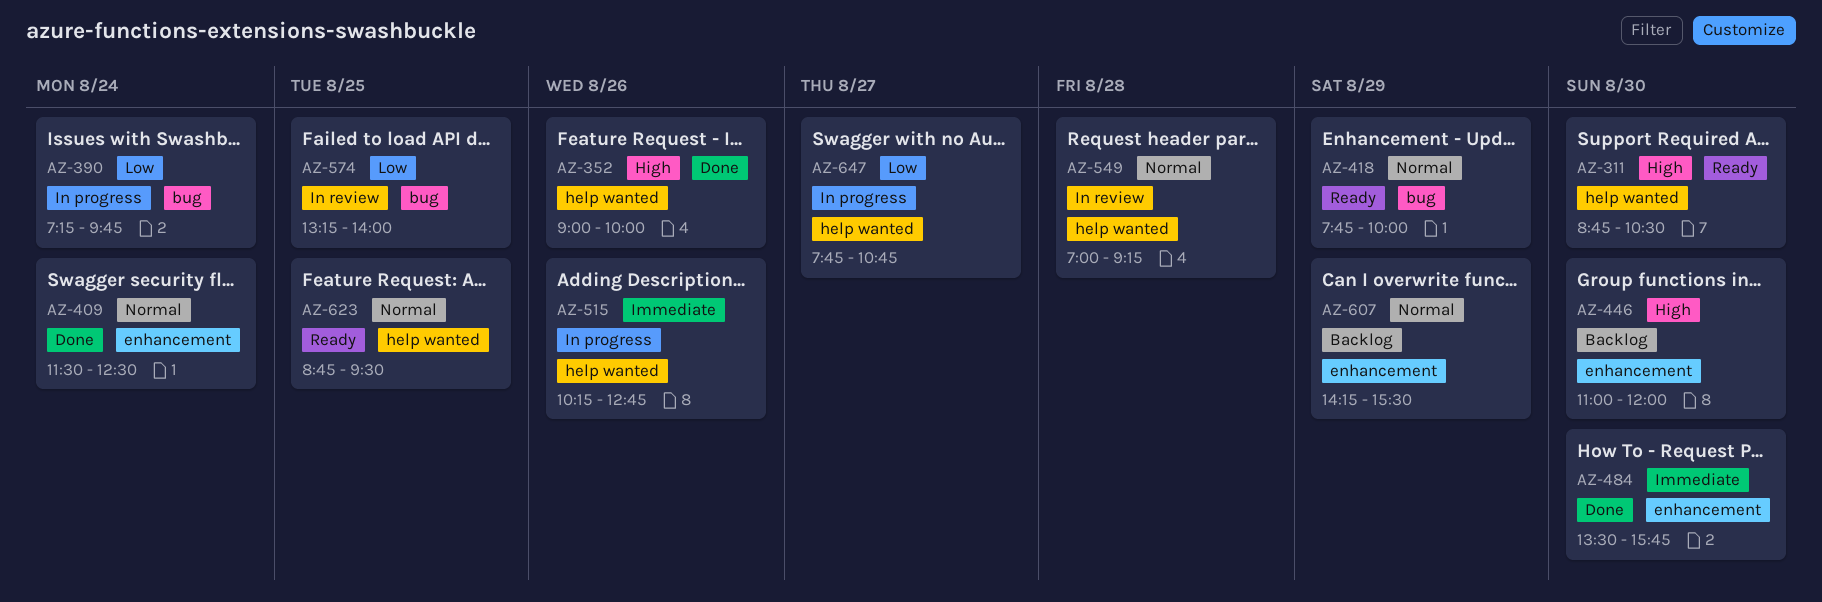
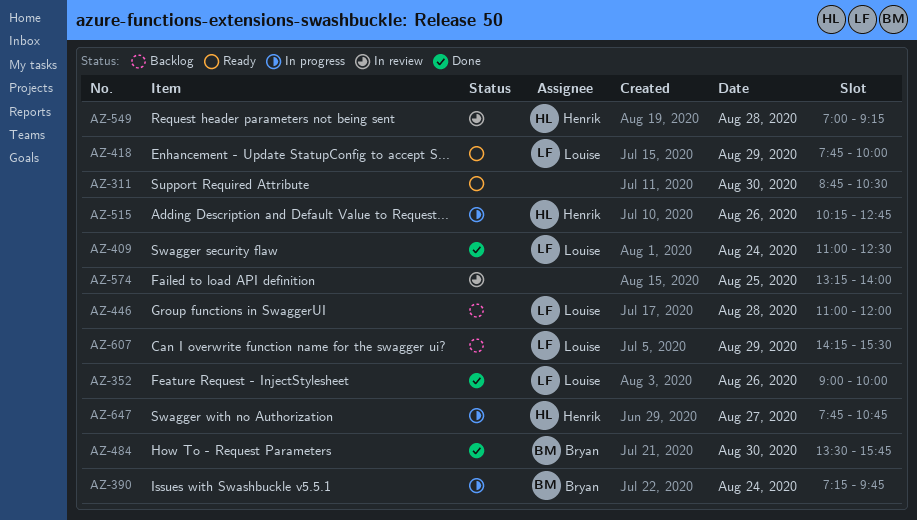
AZ-409, begins: 11:30 -> 11:00
AZ-446, day: Aug 30 -> Aug 28
AZ-623: present -> none

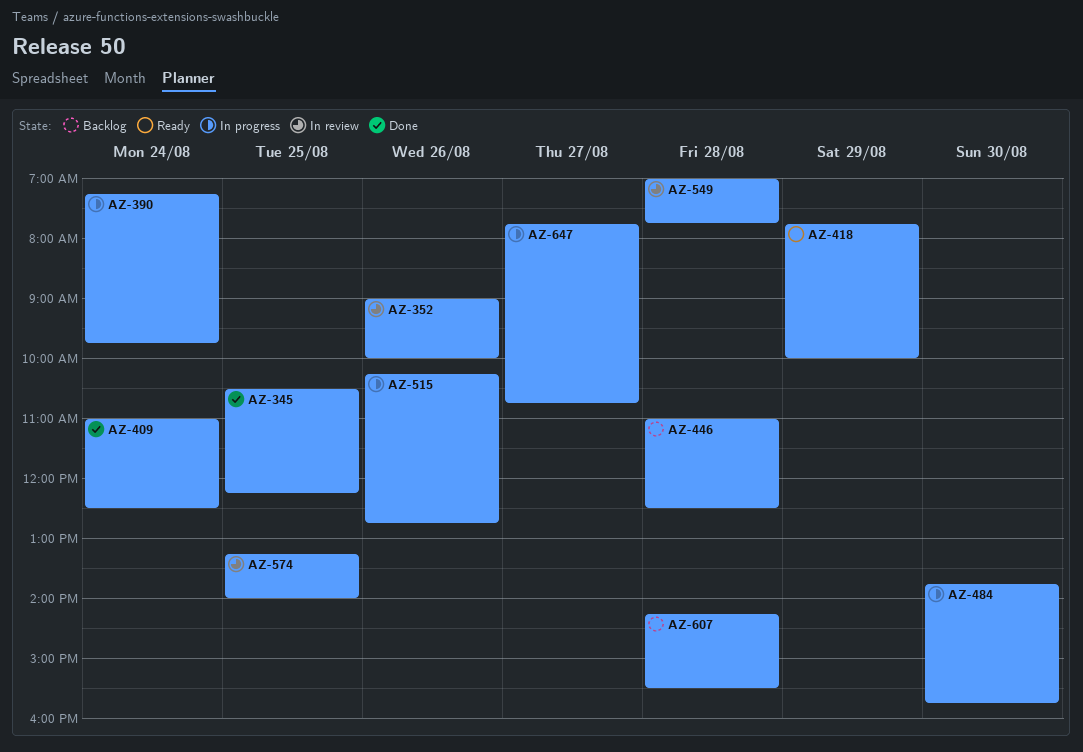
AZ-311: present -> none
AZ-345: none -> present
AZ-352, status: Done -> In review
AZ-446, ends: 12:00 -> 12:30
AZ-484, status: Done -> In progress
AZ-484, begins: 13:30 -> 13:45
AZ-549, ends: 09:15 -> 07:45
AZ-607, day: Aug 29 -> Aug 28

